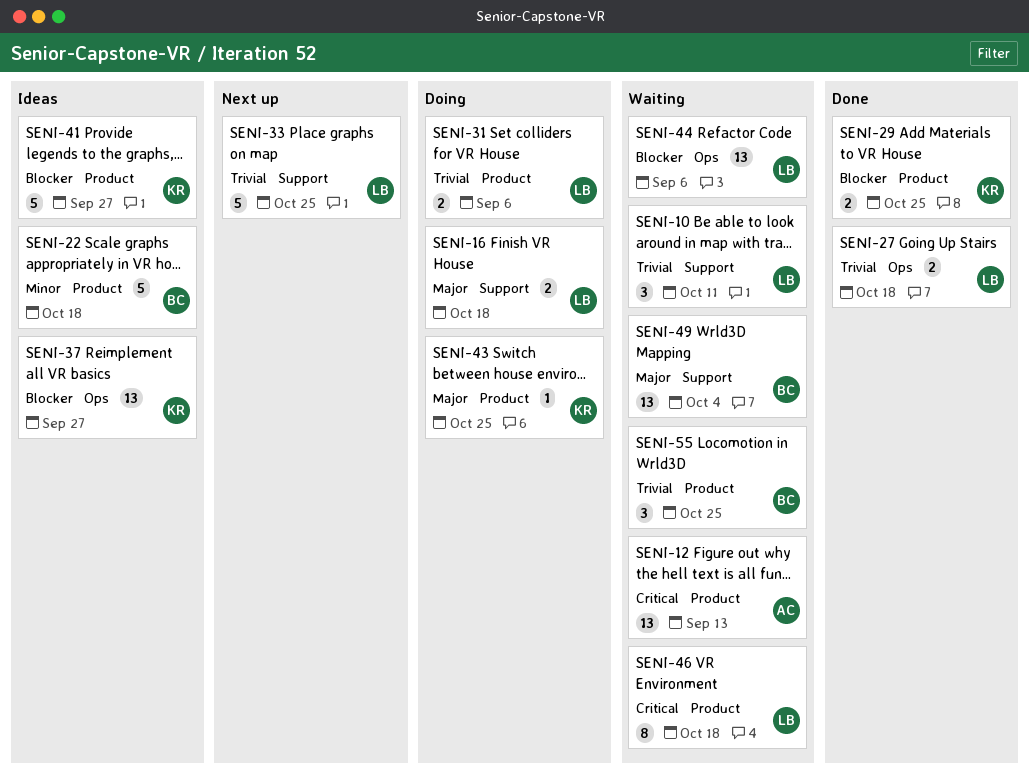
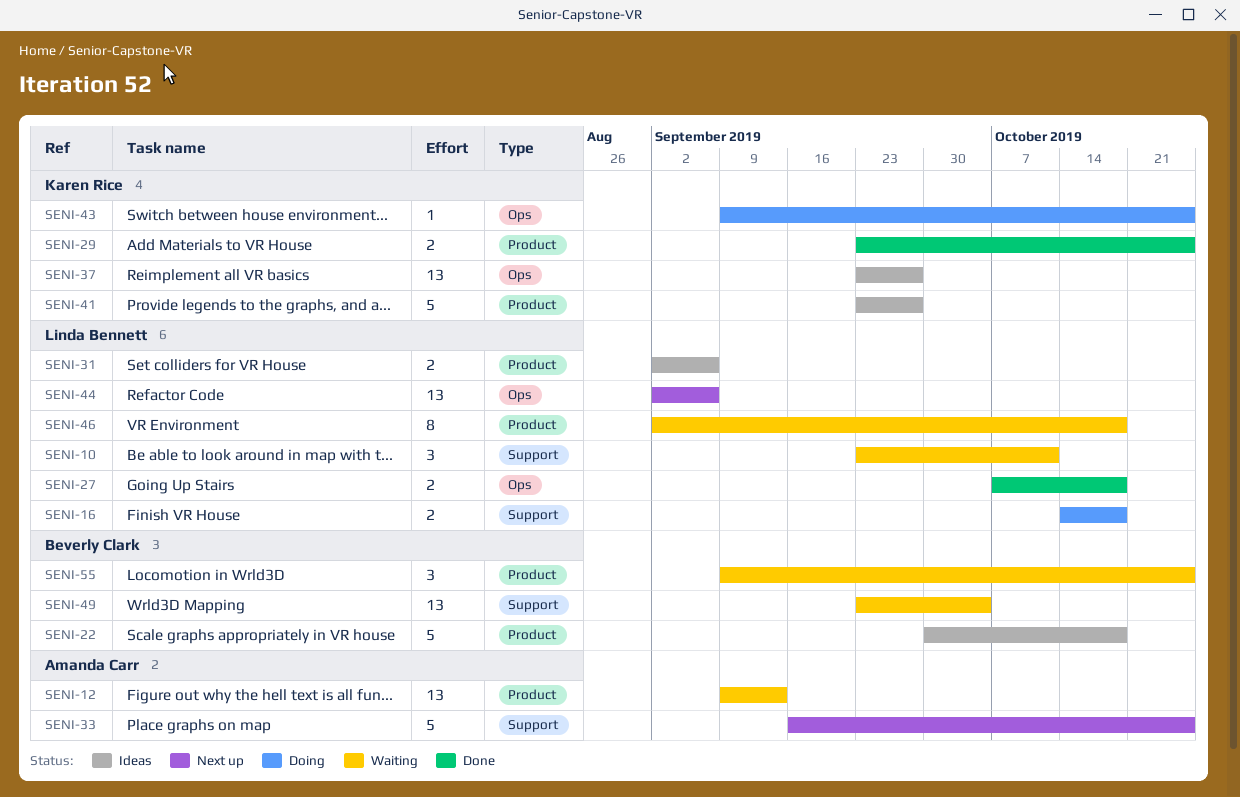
SENI-31, status: Doing -> Ideas
SENI-33, owner: Linda Bennett -> Amanda Carr
SENI-43, label: Product -> Ops
SENI-44, status: Waiting -> Next up

